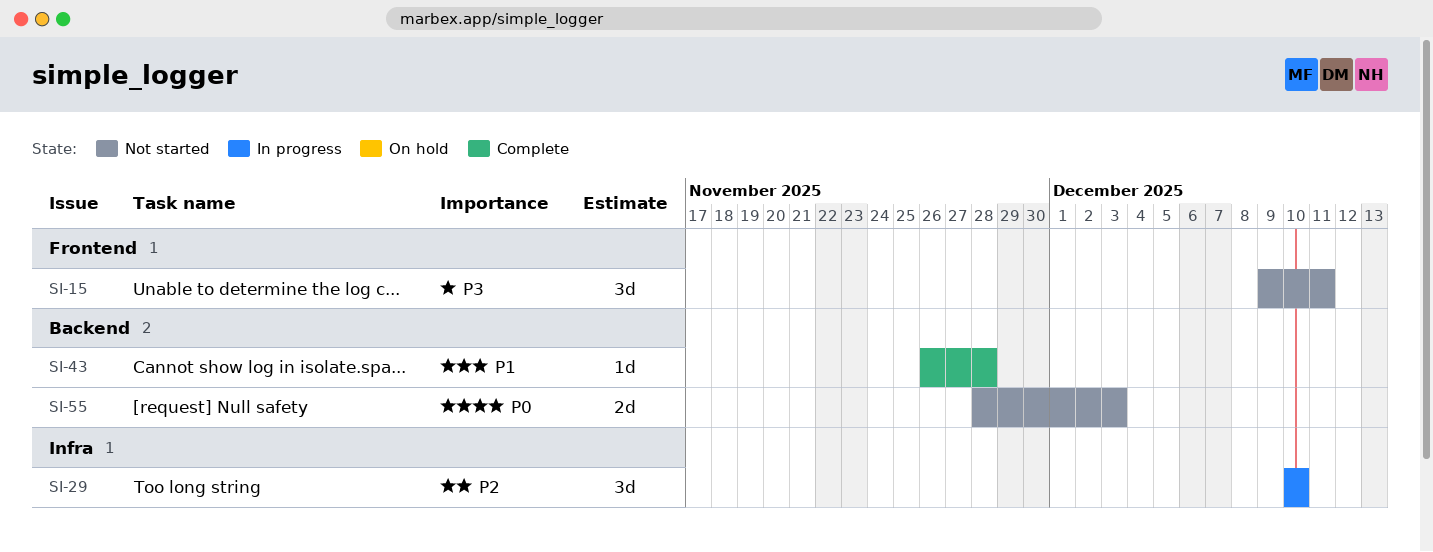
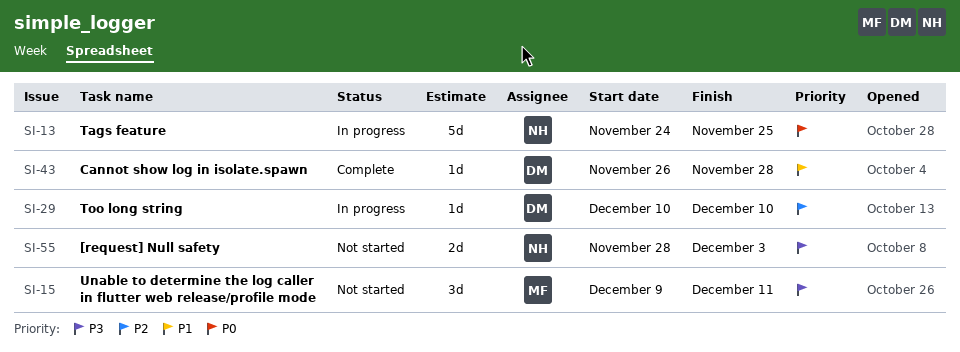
SI-13: none -> present
SI-29, estimate: 3d -> 1d
SI-55, priority: P0 -> P3

